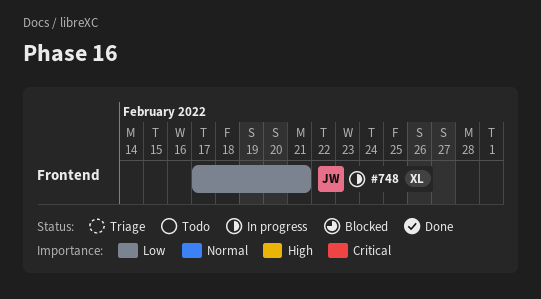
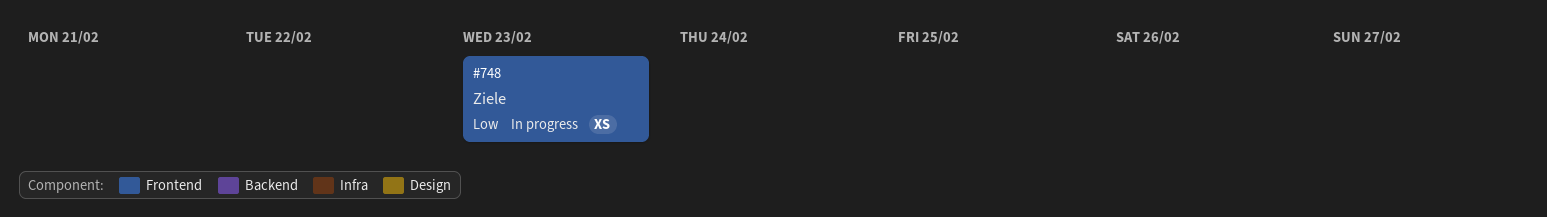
#748, estimate: XL -> XS
#748, due: Feb 21 -> Feb 23

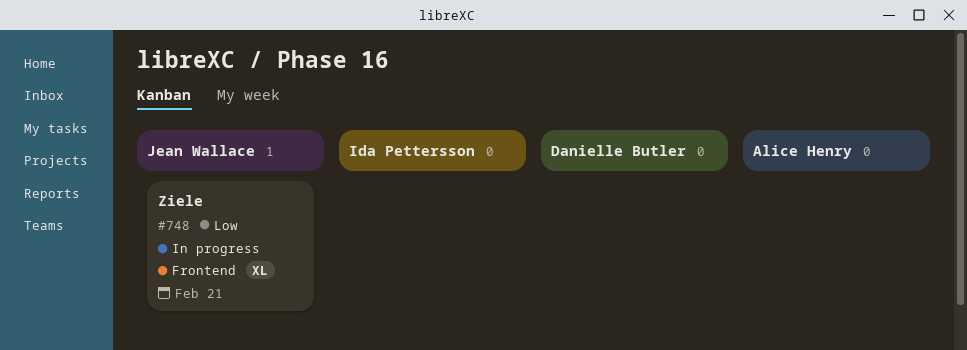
#748, estimate: XS -> XL
#748, due: Feb 23 -> Feb 21

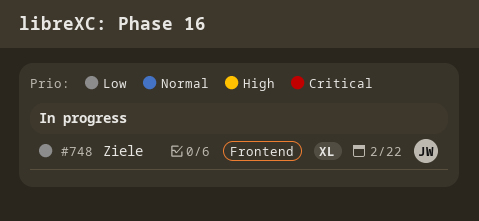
#748, due: Feb 21 -> Feb 22

